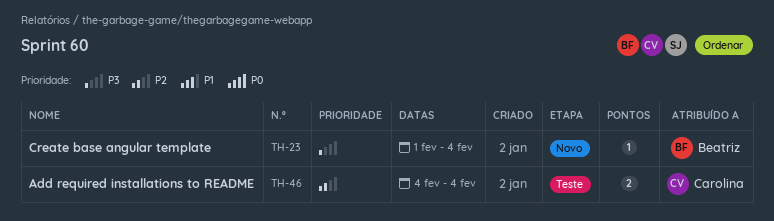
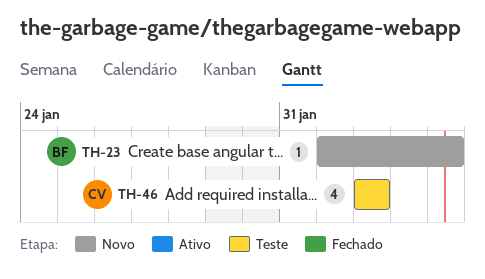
TH-46, estimate: 2 -> 4
TH-46, start: Feb 4 -> Feb 2
TH-46, due: Feb 4 -> Feb 2

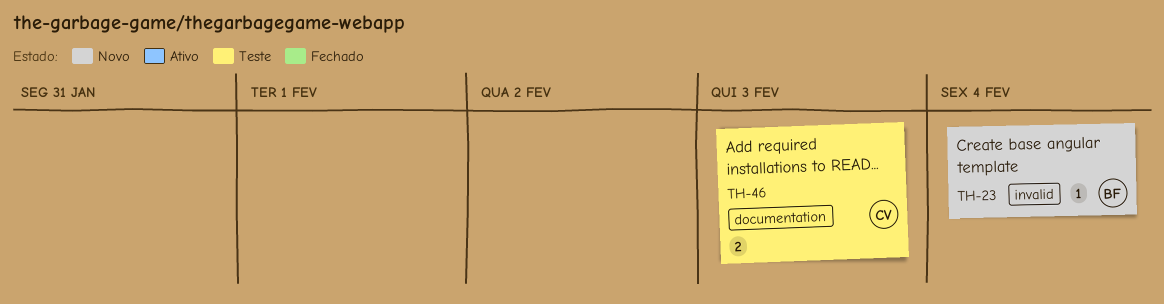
TH-46, estimate: 4 -> 2
TH-46, due: Feb 2 -> Feb 3

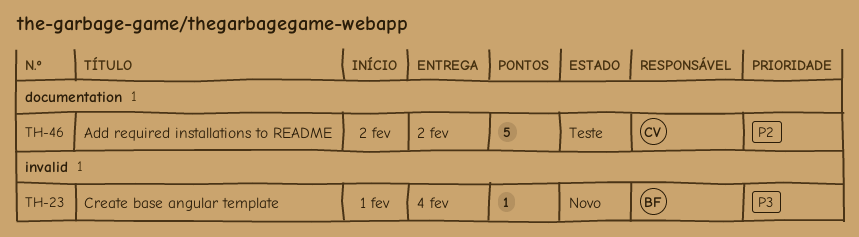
TH-46, estimate: 2 -> 5
TH-46, due: Feb 3 -> Feb 2

